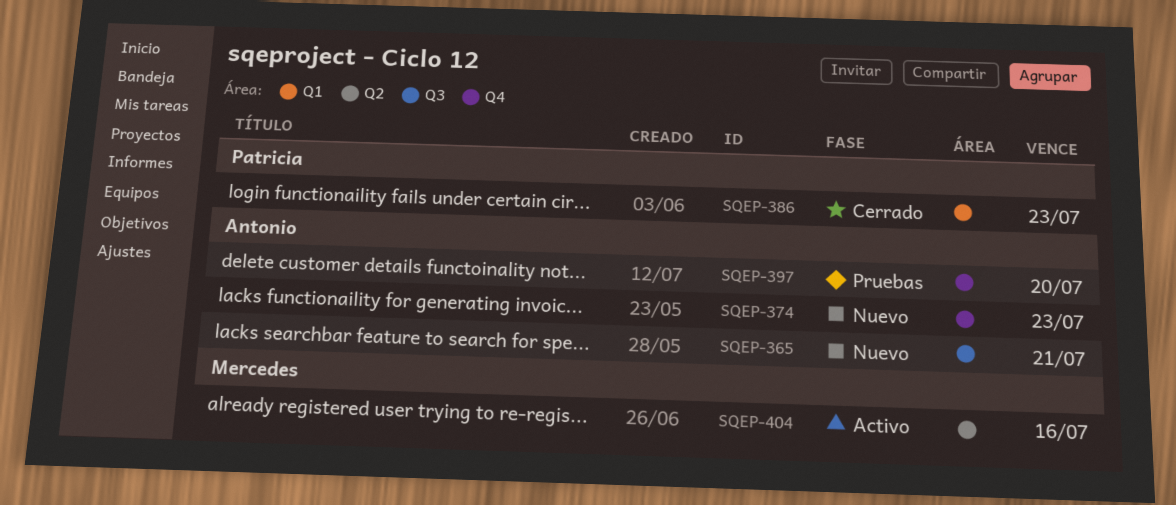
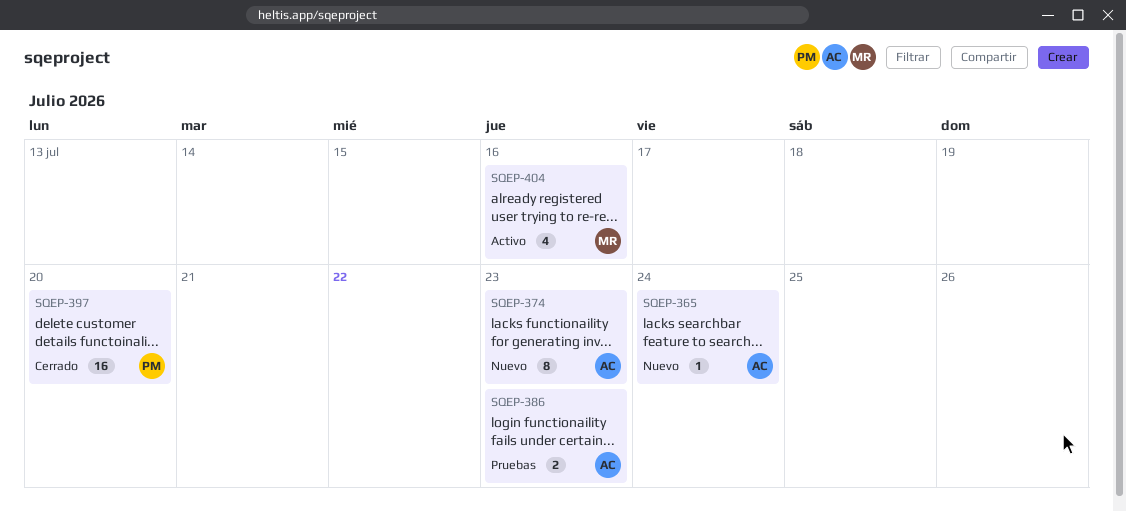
SQEP-365, due: Jul 21 -> Jul 24
SQEP-386, status: Cerrado -> Pruebas
SQEP-386, owner: Patricia -> Antonio
SQEP-397, status: Pruebas -> Cerrado
SQEP-397, owner: Antonio -> Patricia

